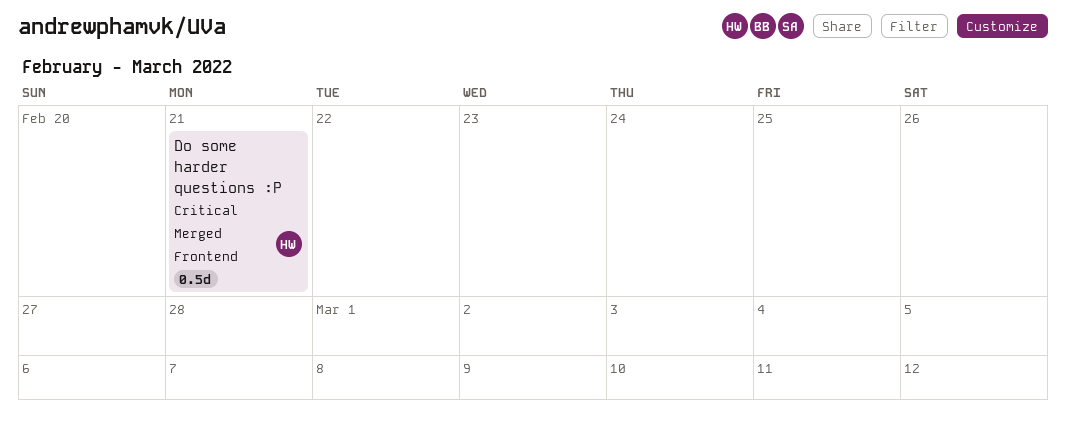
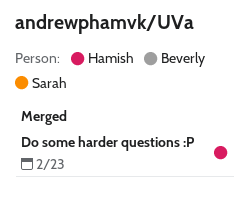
Do some harder questions :P, due: Feb 21 -> Feb 23

